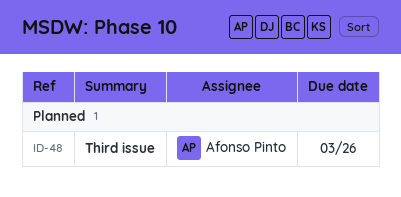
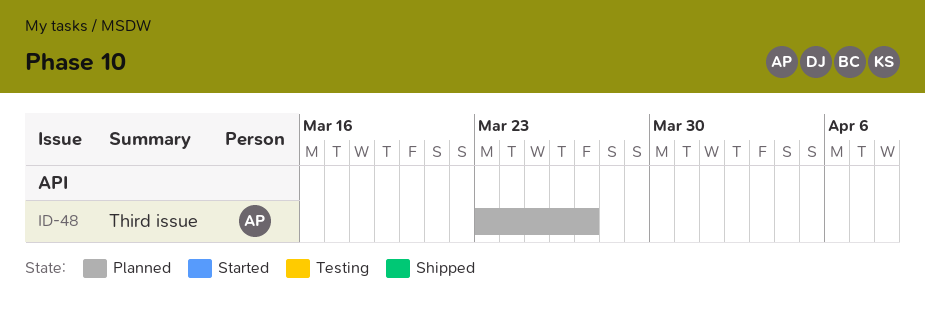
ID-48, due: Mar 26 -> Mar 27

